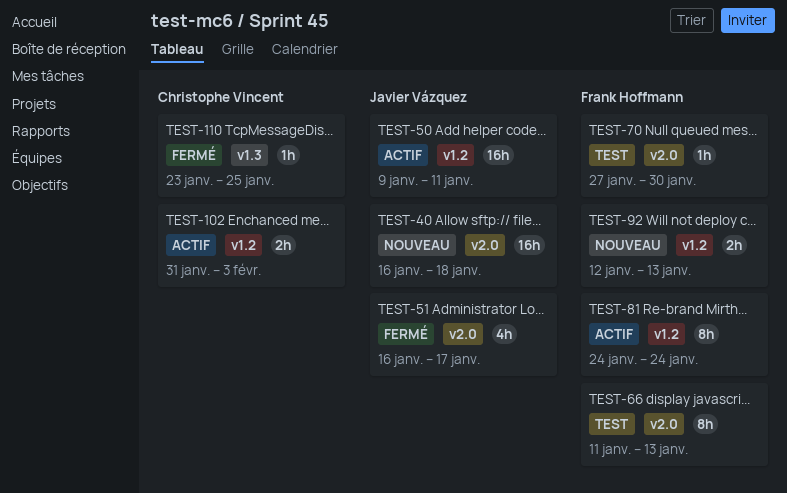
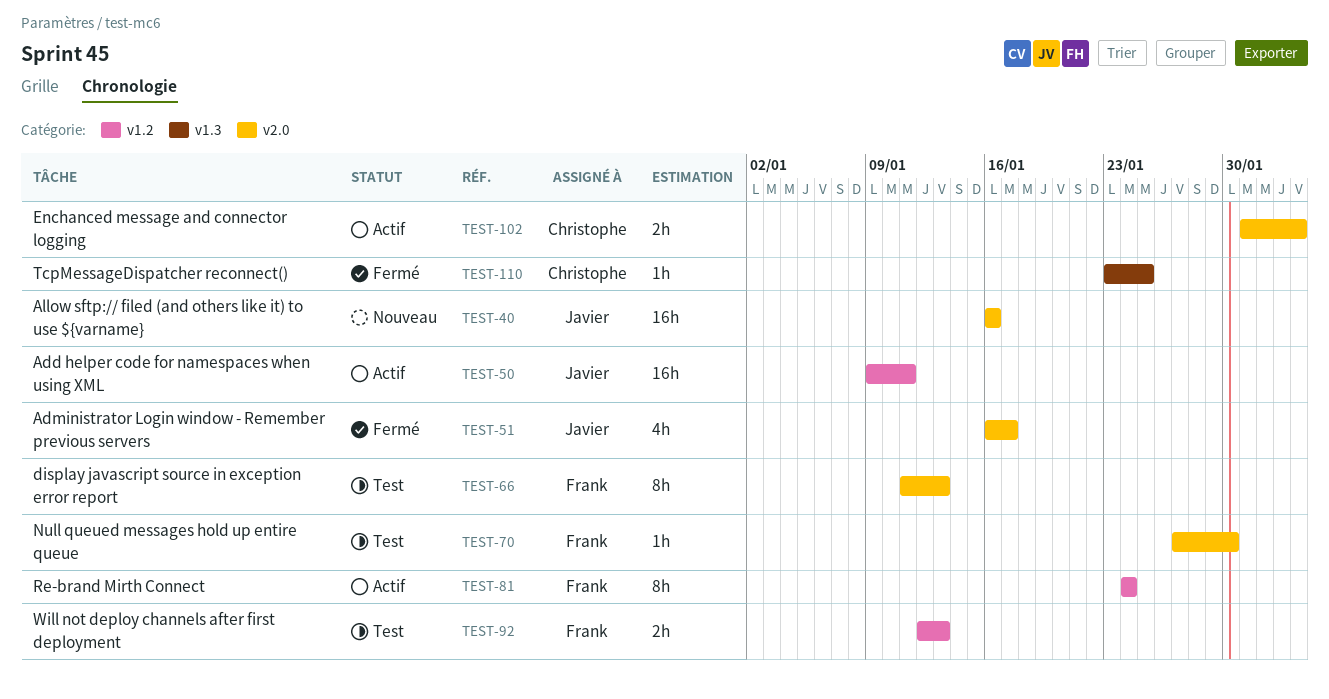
TEST-40, due: Jan 18 -> Jan 16
TEST-92, status: Nouveau -> Test
TEST-102, label: v1.2 -> v2.0

